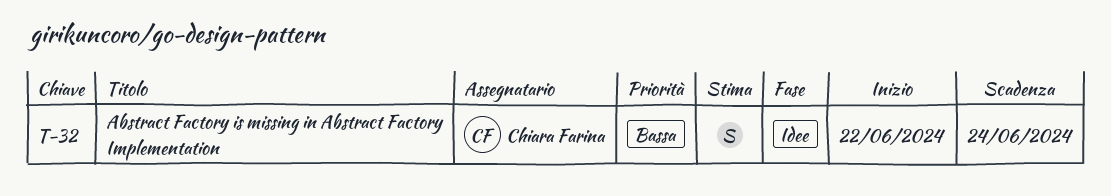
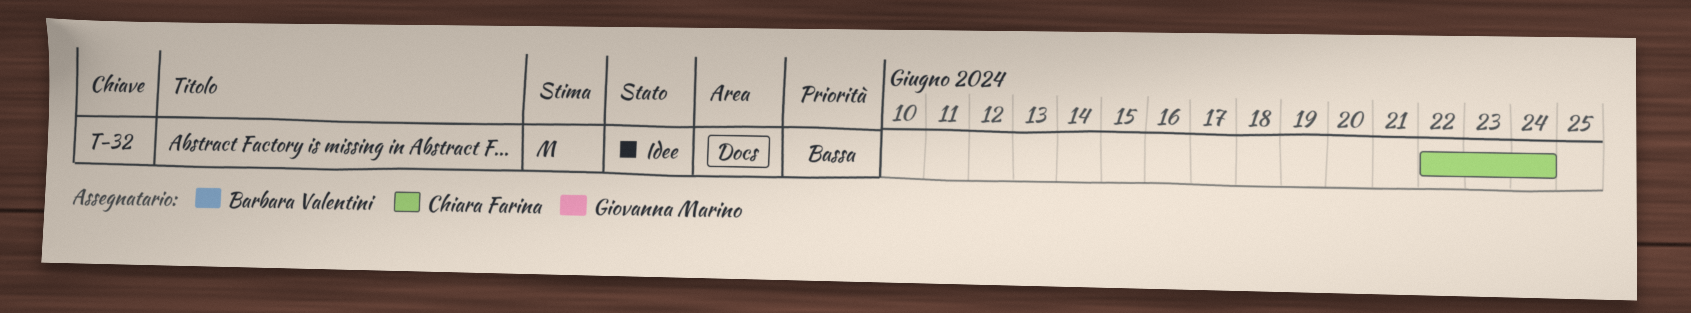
T-32, estimate: S -> M

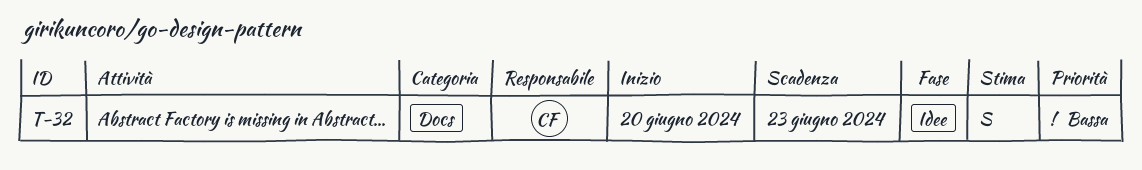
T-32, estimate: M -> S
T-32, start: Jun 22 -> Jun 20
T-32, due: Jun 24 -> Jun 23

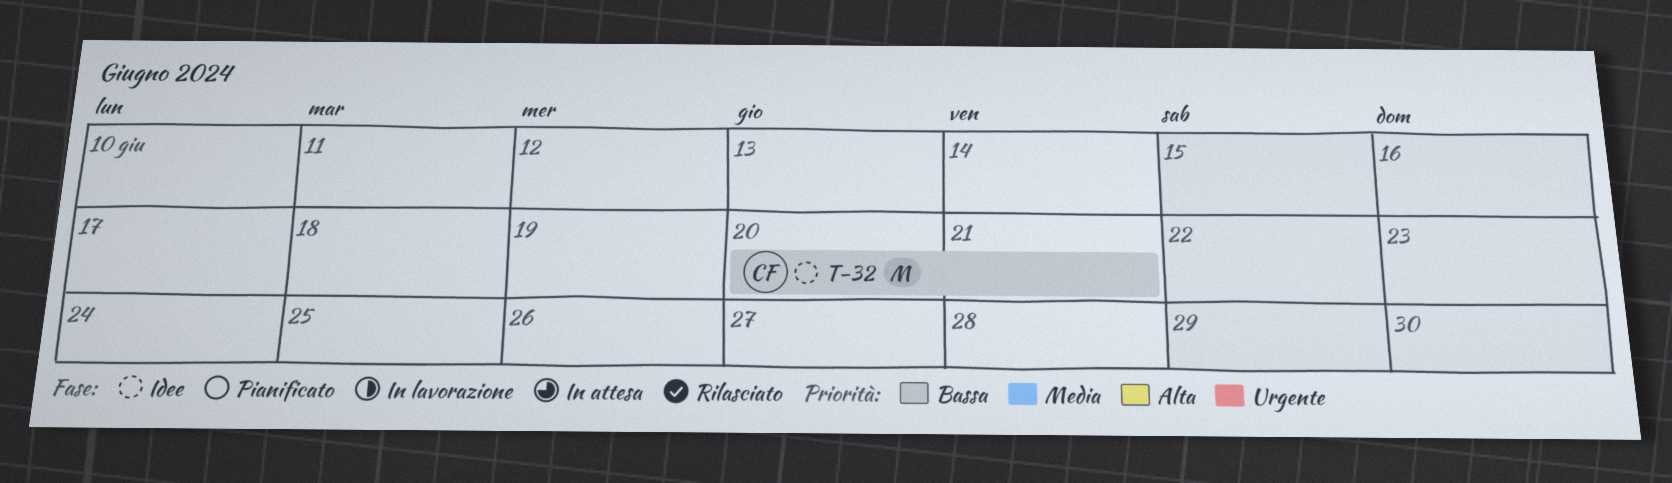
T-32, estimate: S -> M
T-32, due: Jun 23 -> Jun 21

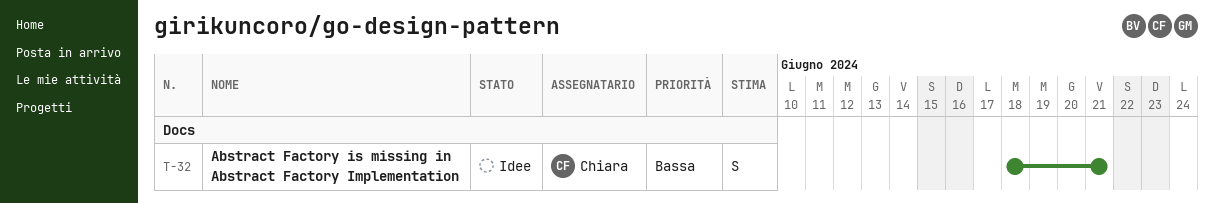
T-32, estimate: M -> S
T-32, start: Jun 20 -> Jun 18

